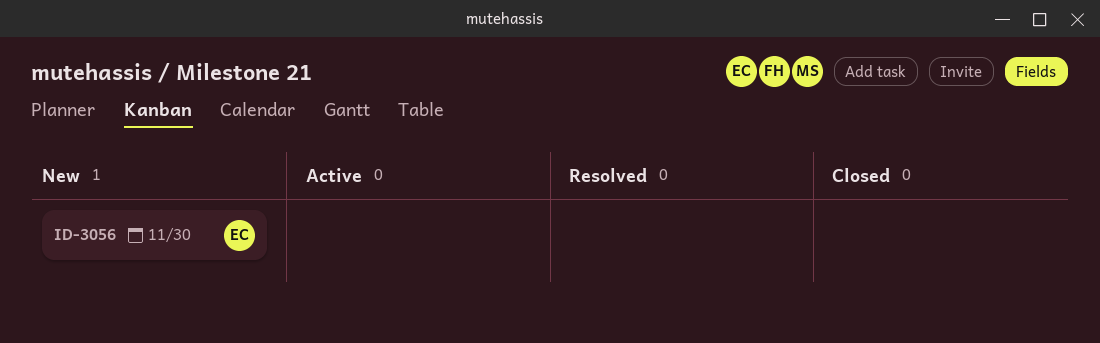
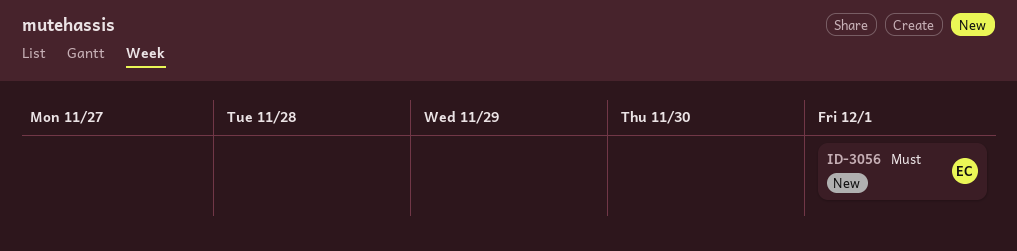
ID-3056, due: Nov 30 -> Dec 1

